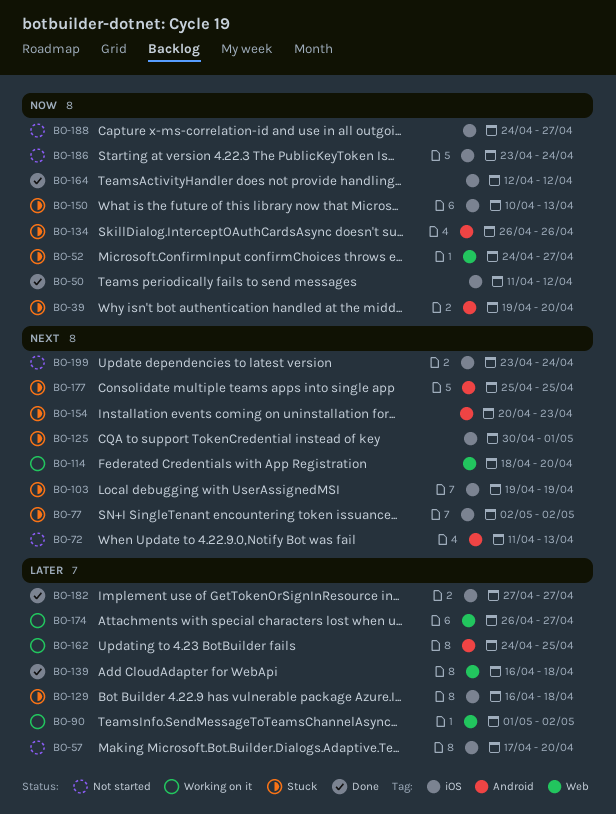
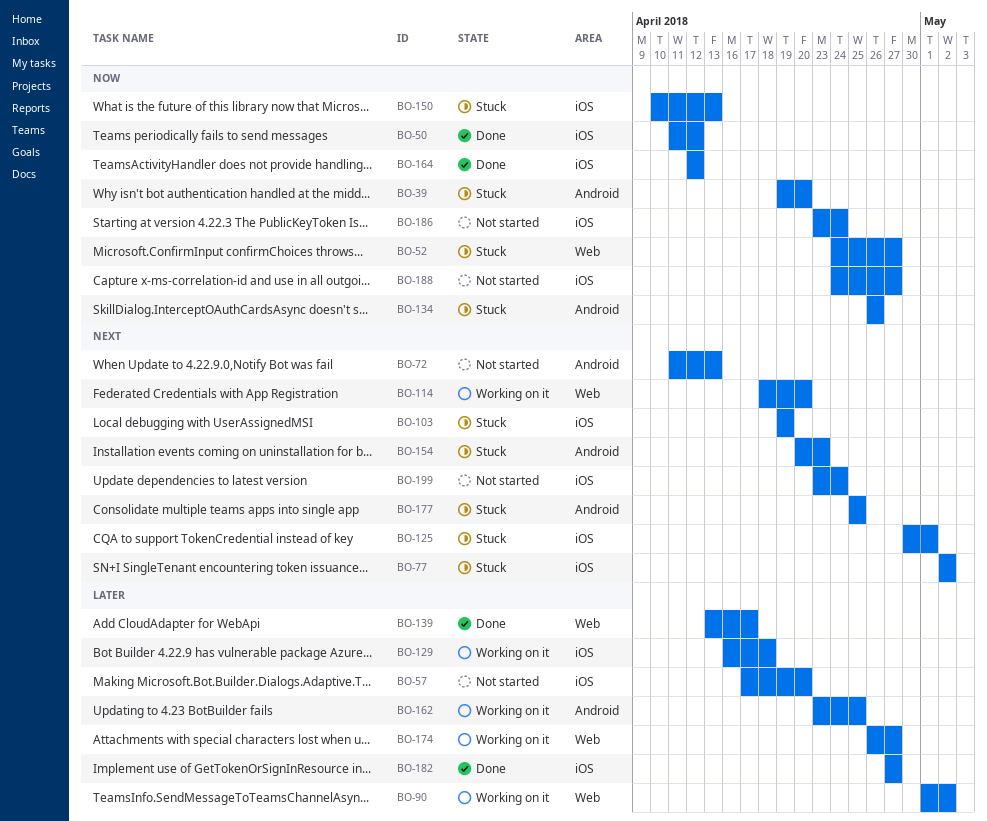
BO-129, status: Stuck -> Working on it
BO-139, start: Apr 16 -> Apr 13
BO-139, due: Apr 18 -> Apr 17
BO-162, start: Apr 24 -> Apr 23

